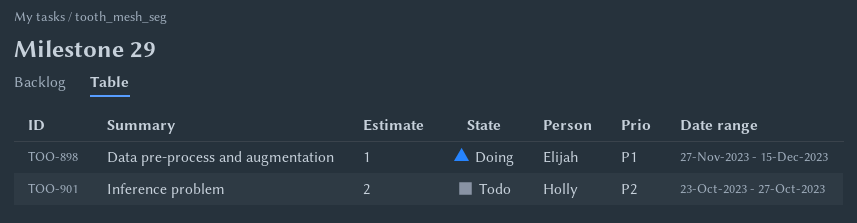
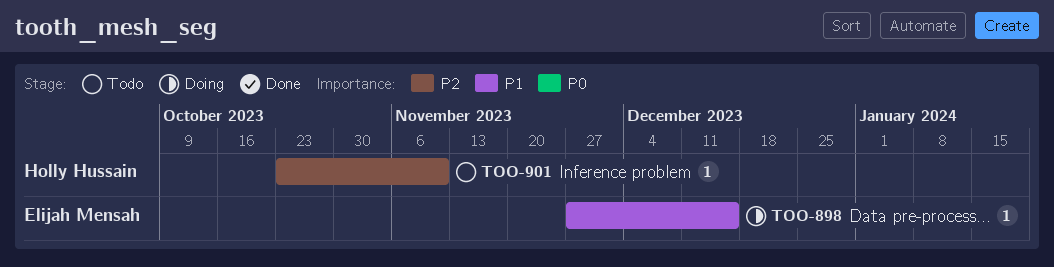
TOO-901, estimate: 2 -> 1
TOO-901, due: Oct 27 -> Nov 10

